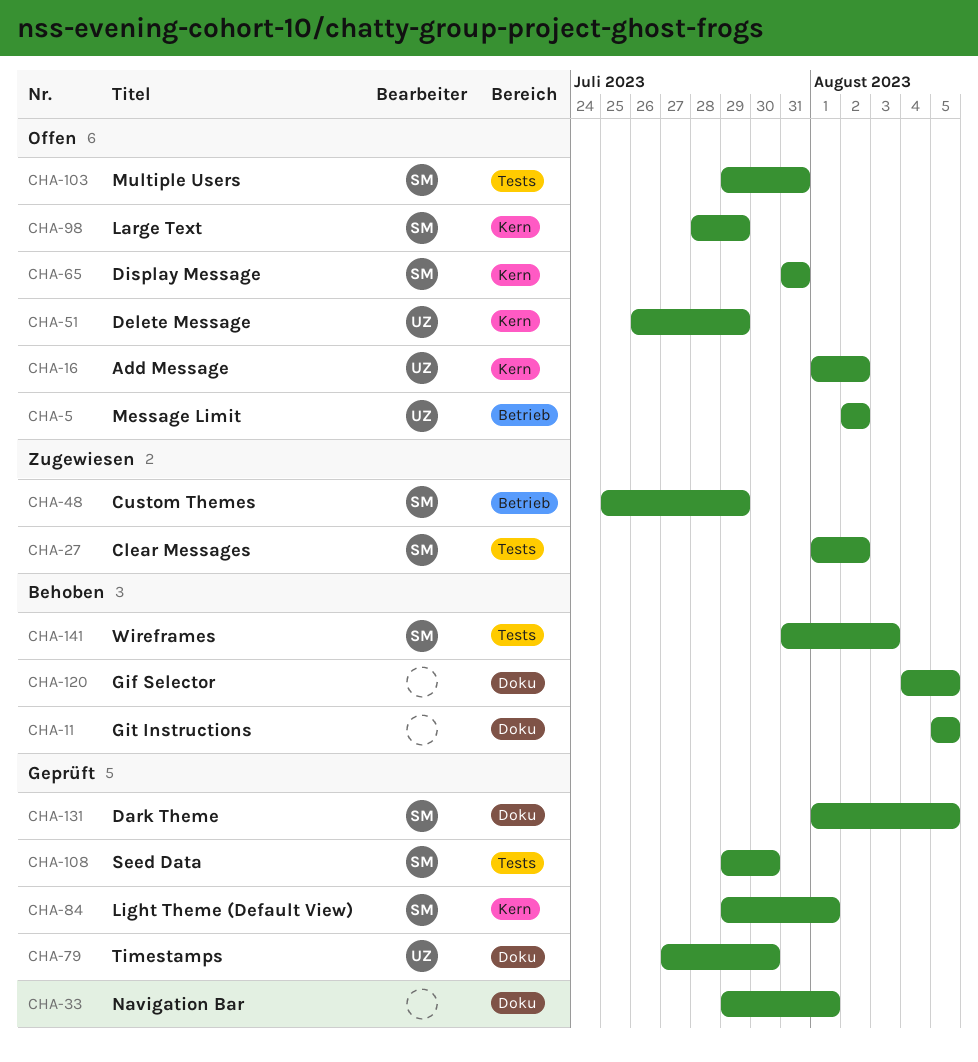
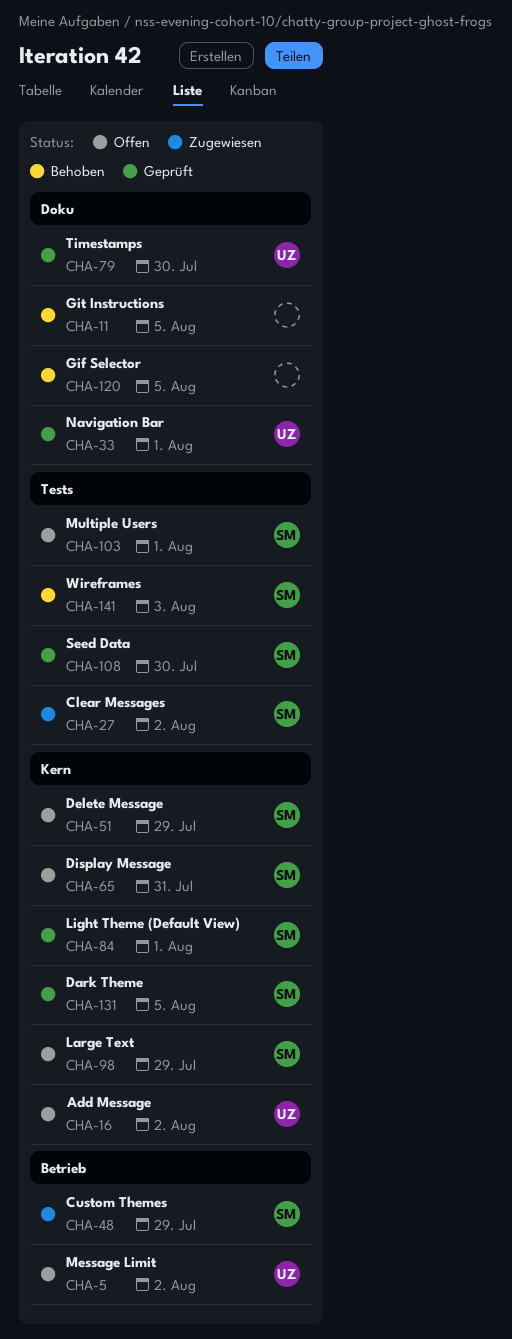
CHA-33, owner: none -> UZ
CHA-51, owner: UZ -> SM
CHA-103, due: Jul 31 -> Aug 1
CHA-131, label: Doku -> Kern

